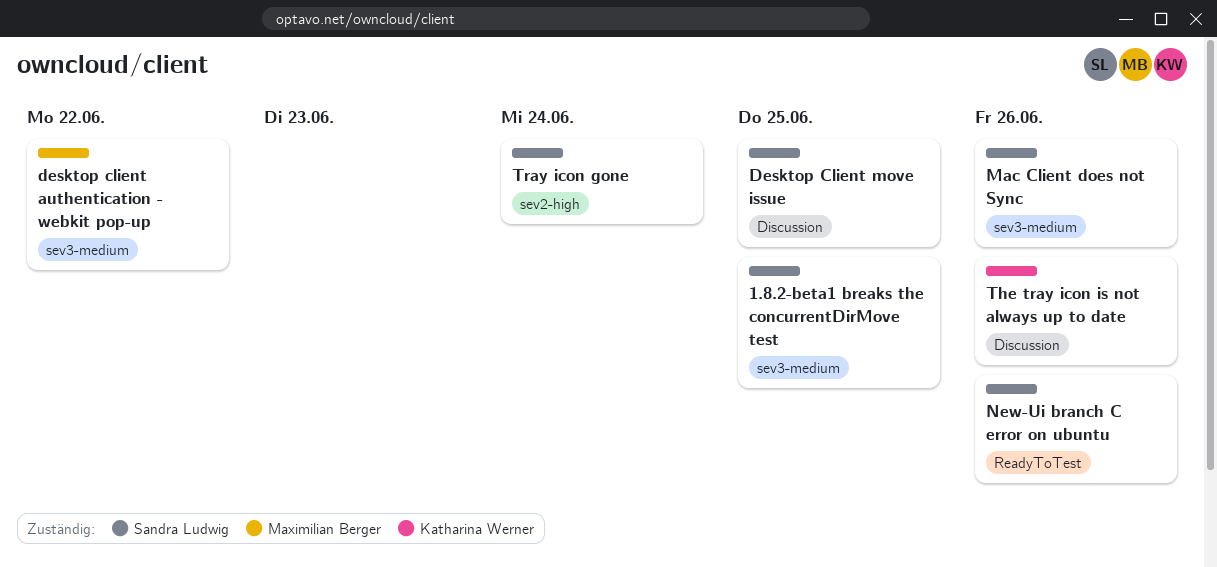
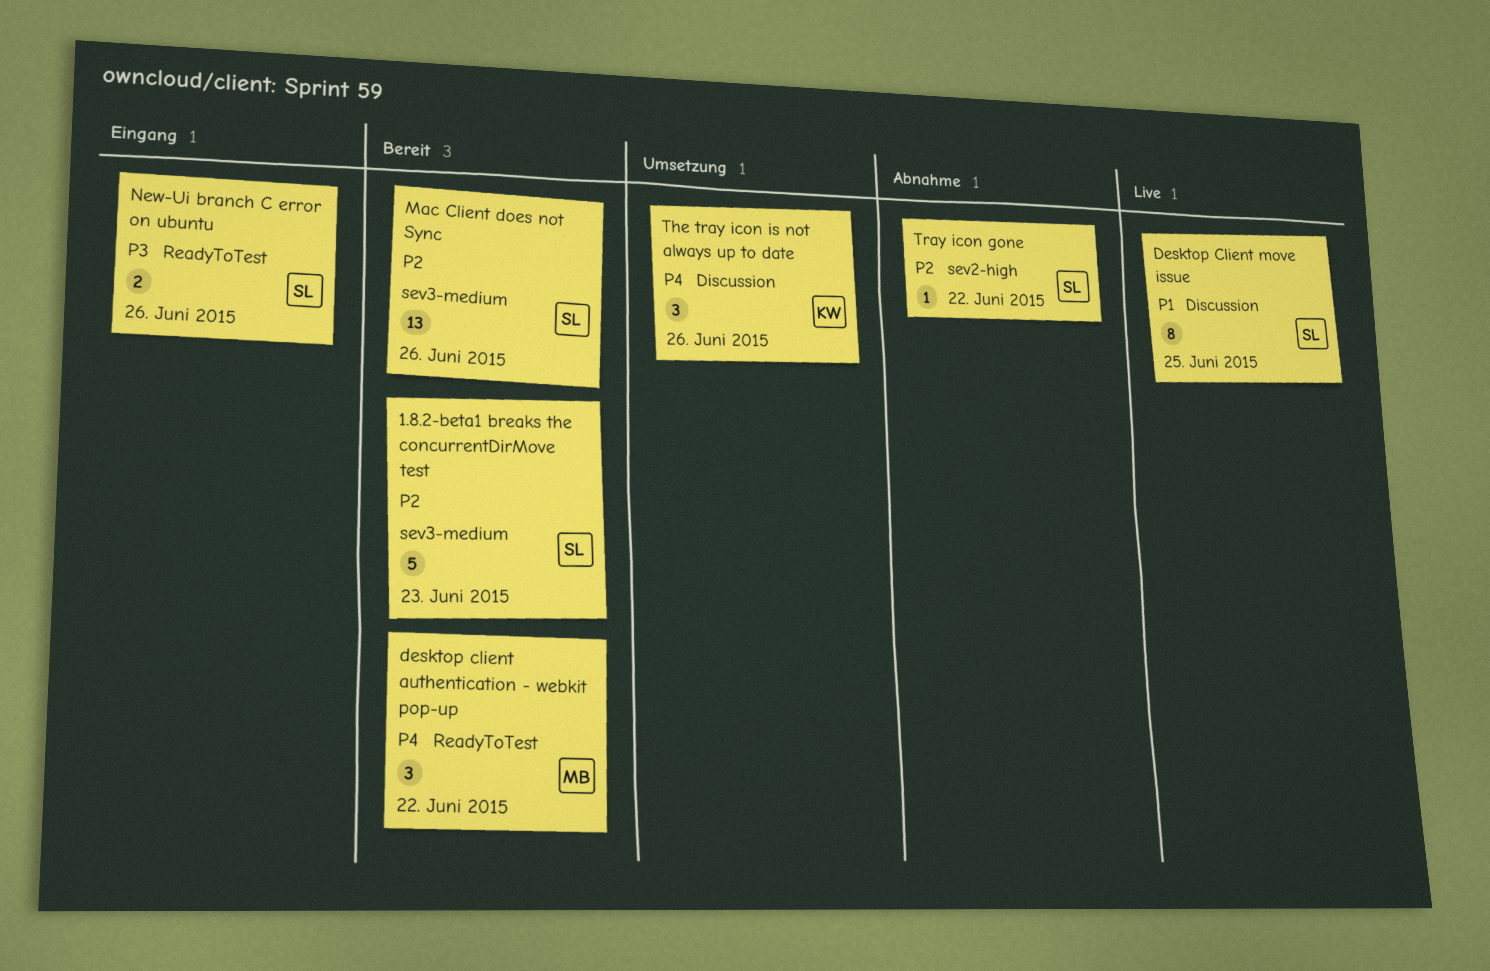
1.8.2-beta1 breaks the concurrentDirMove test, due: Jun 25 -> Jun 23
desktop client authentication - webkit pop-up, label: sev3-medium -> ReadyToTest
Tray icon gone, due: Jun 24 -> Jun 22

